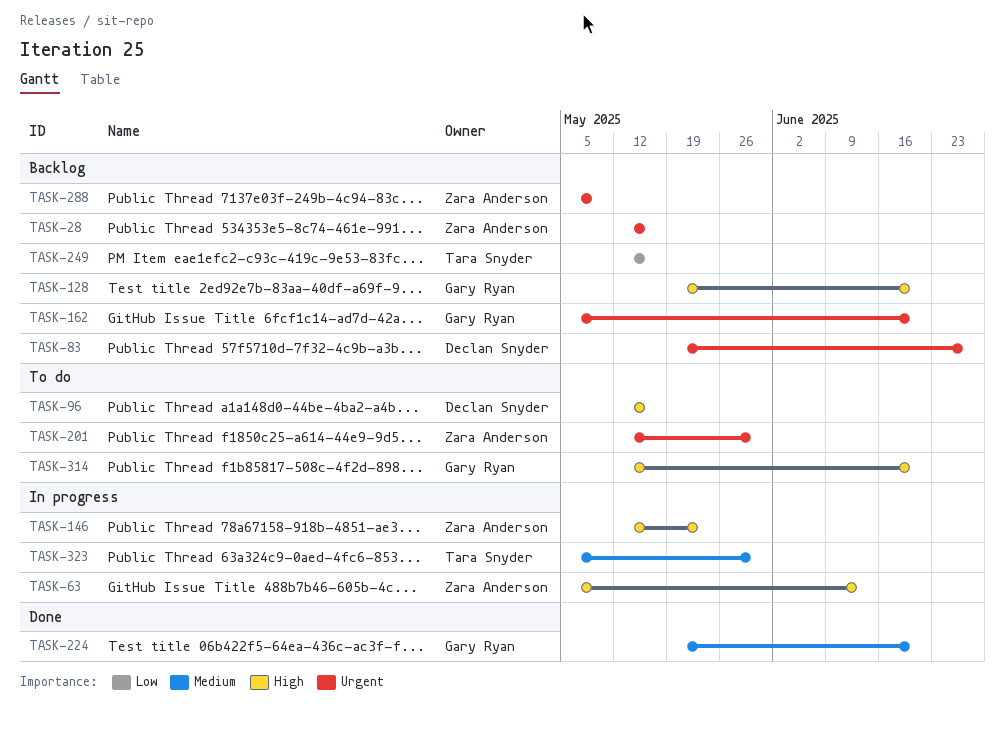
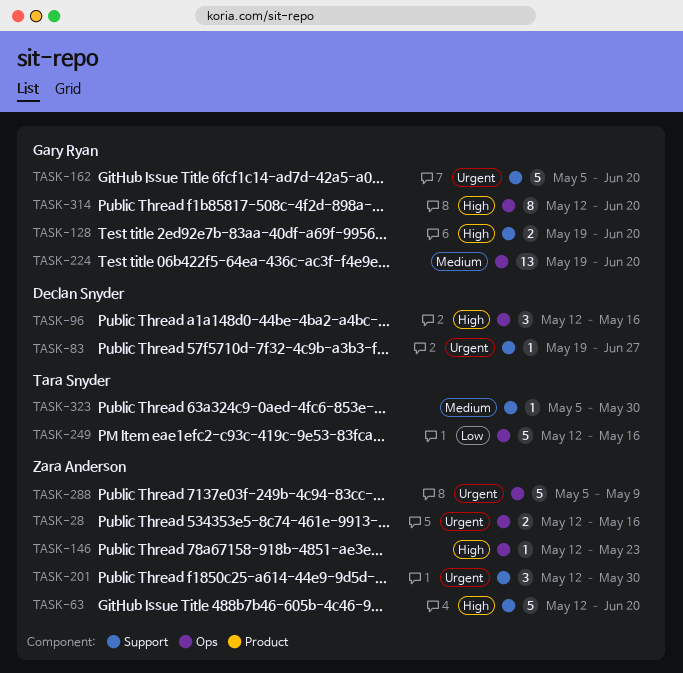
TASK-63, start: May 5 -> May 12
TASK-63, due: Jun 13 -> Jun 20

